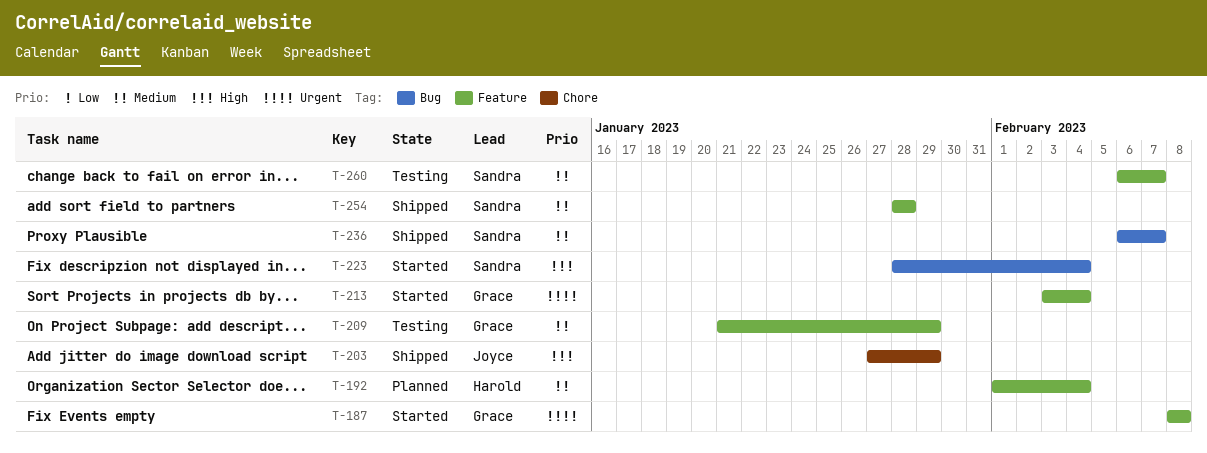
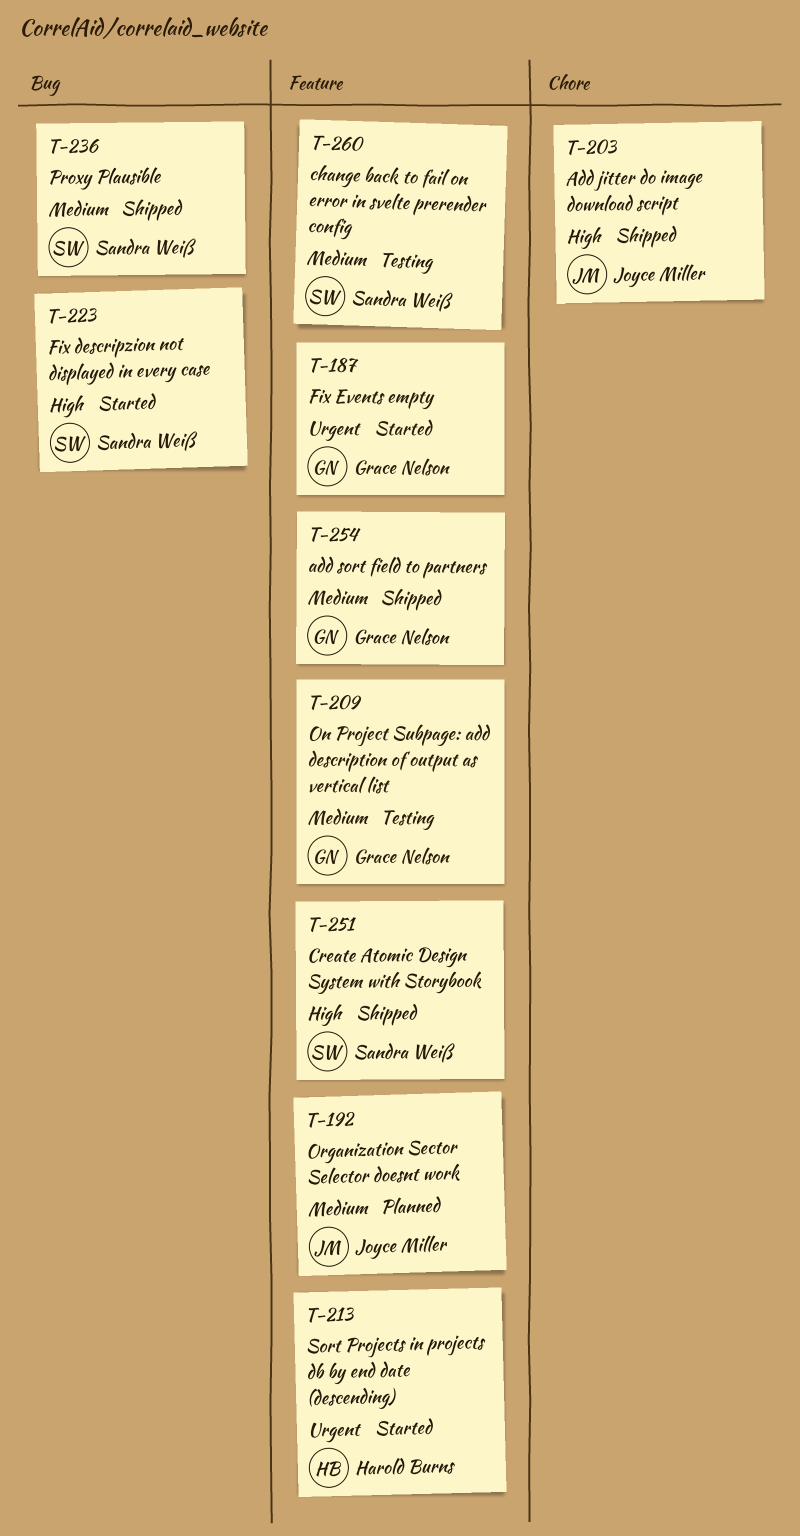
T-192, owner: Harold Burns -> Joyce Miller
T-213, owner: Grace Nelson -> Harold Burns
T-251: none -> present
T-254, owner: Sandra Weiß -> Grace Nelson

